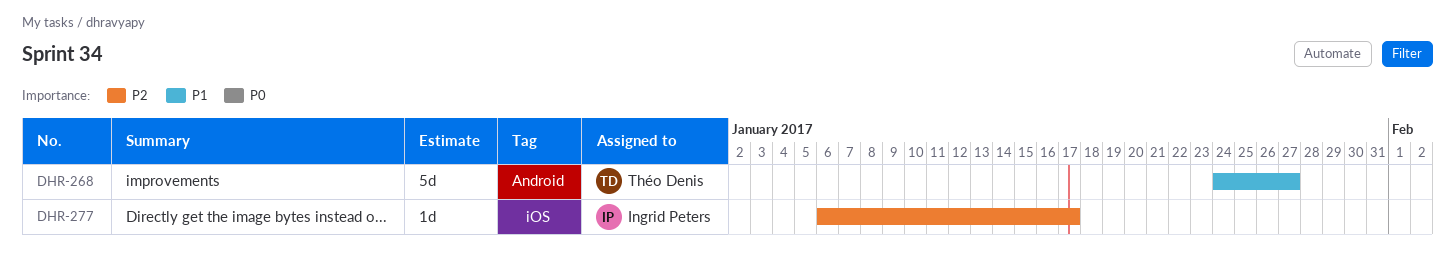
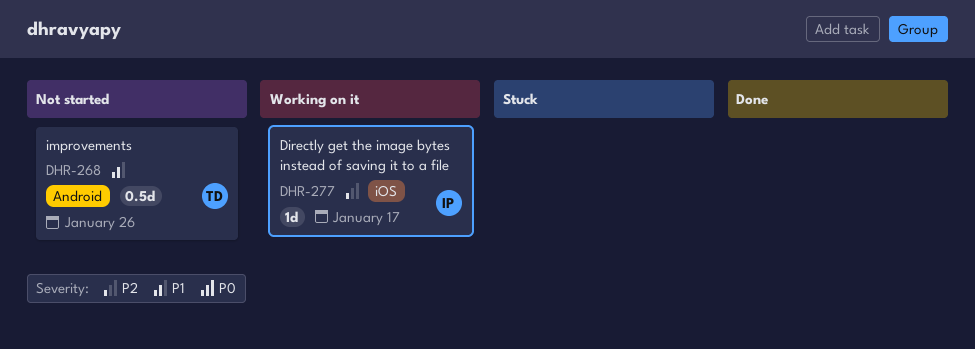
DHR-268, estimate: 5d -> 0.5d
DHR-268, due: Jan 27 -> Jan 26

